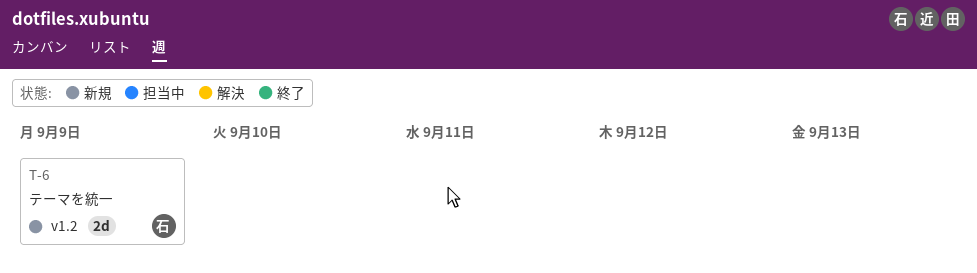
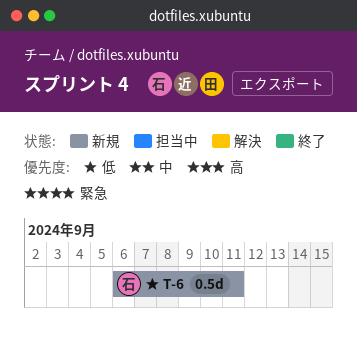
T-6, estimate: 2d -> 0.5d
T-6, due: Sep 9 -> Sep 11

